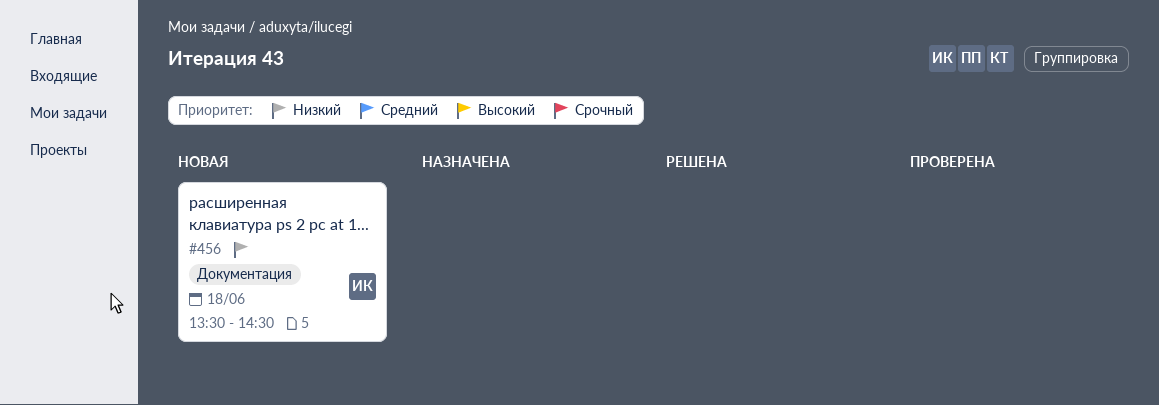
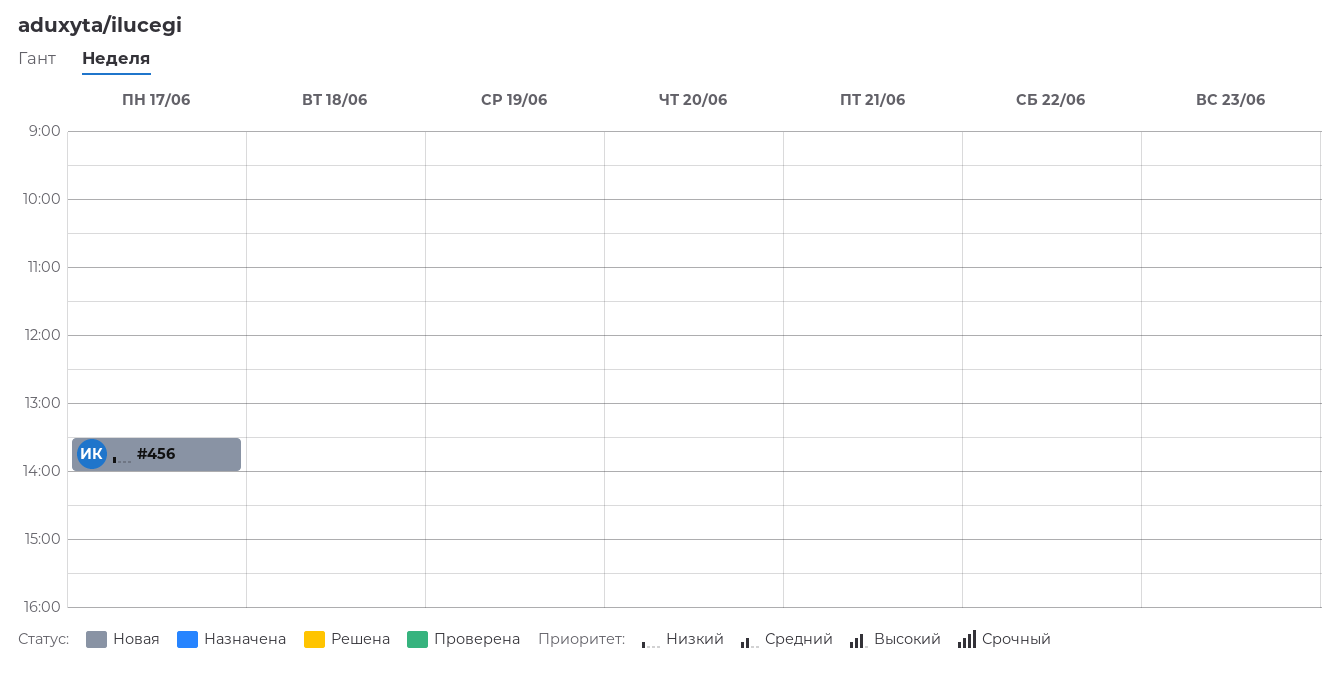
#456, day: Jun 18 -> Jun 17
#456, ends: 14:30 -> 14:00

